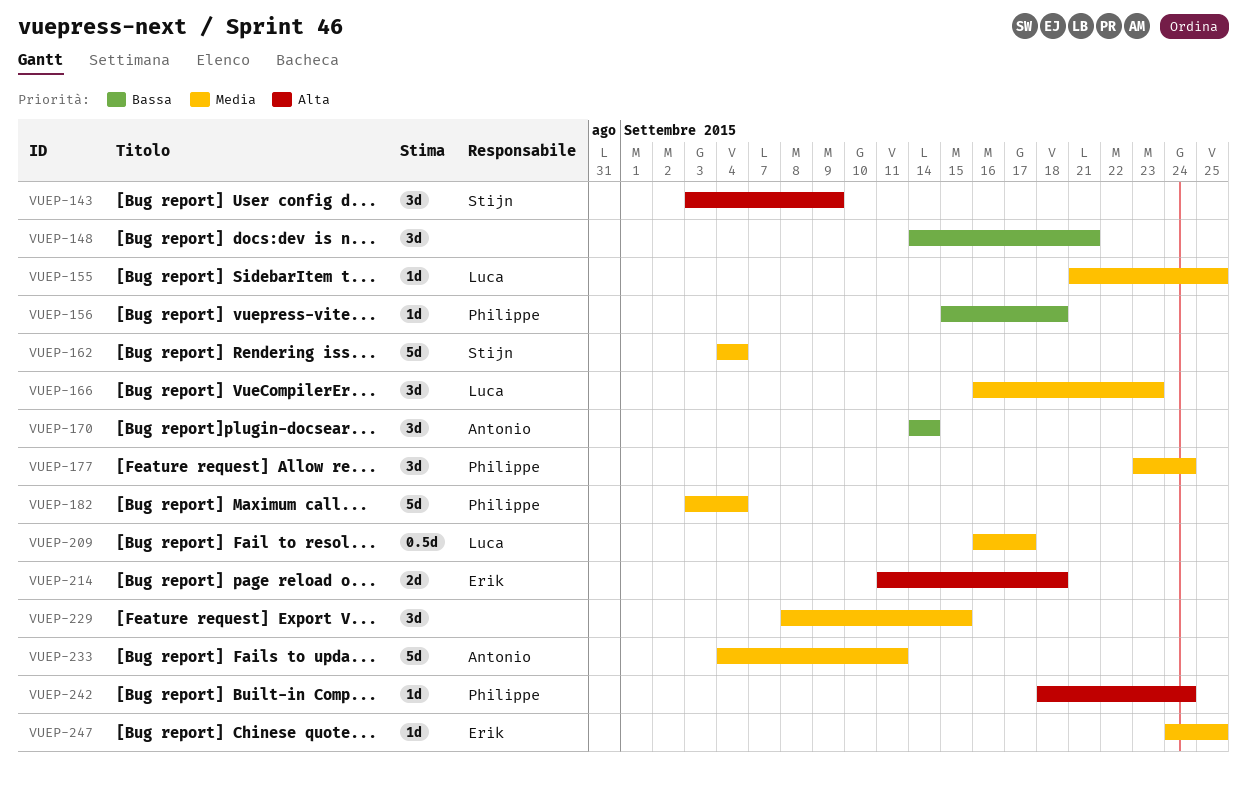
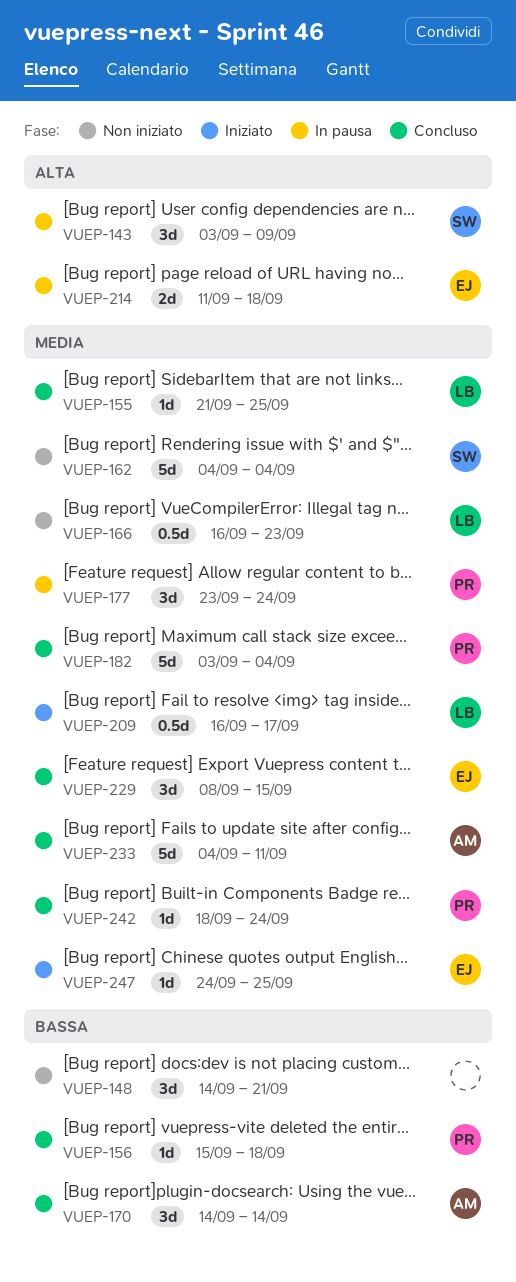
VUEP-166, estimate: 3d -> 0.5d
VUEP-229, owner: none -> Erik
VUEP-242, priority: Alta -> Media

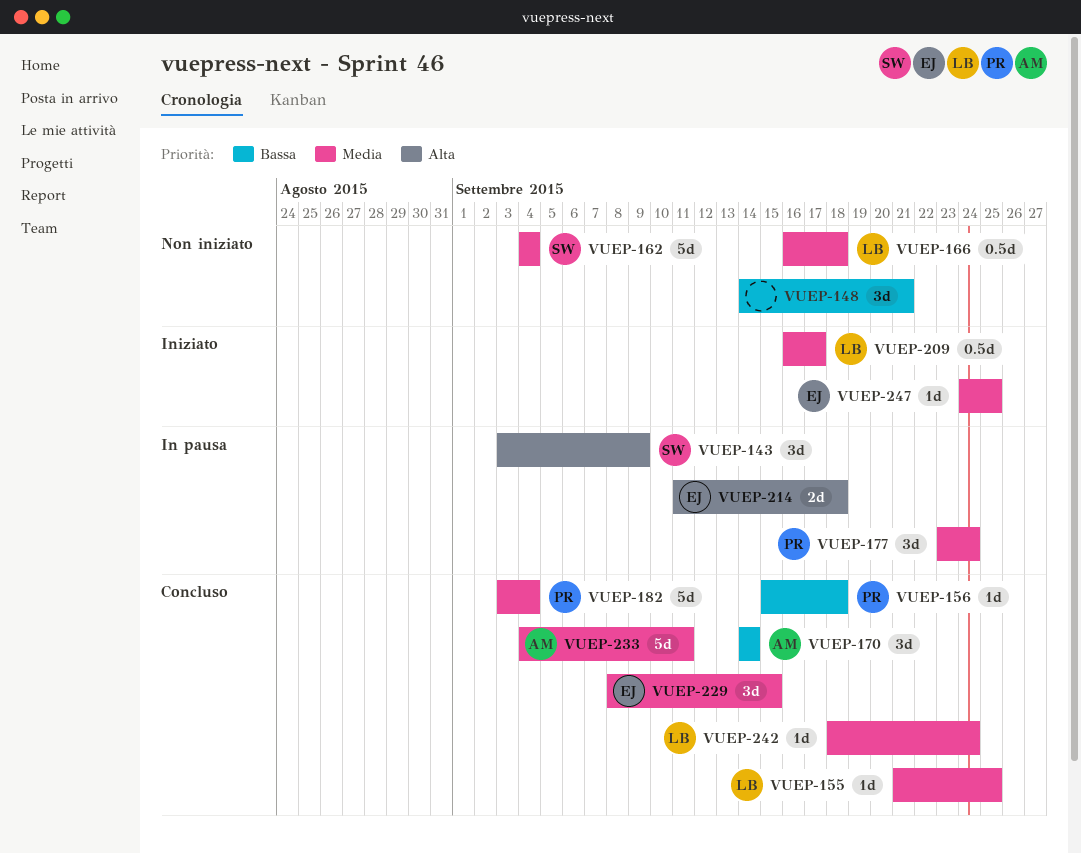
VUEP-166, due: Sep 23 -> Sep 18
VUEP-242, owner: PR -> LB

